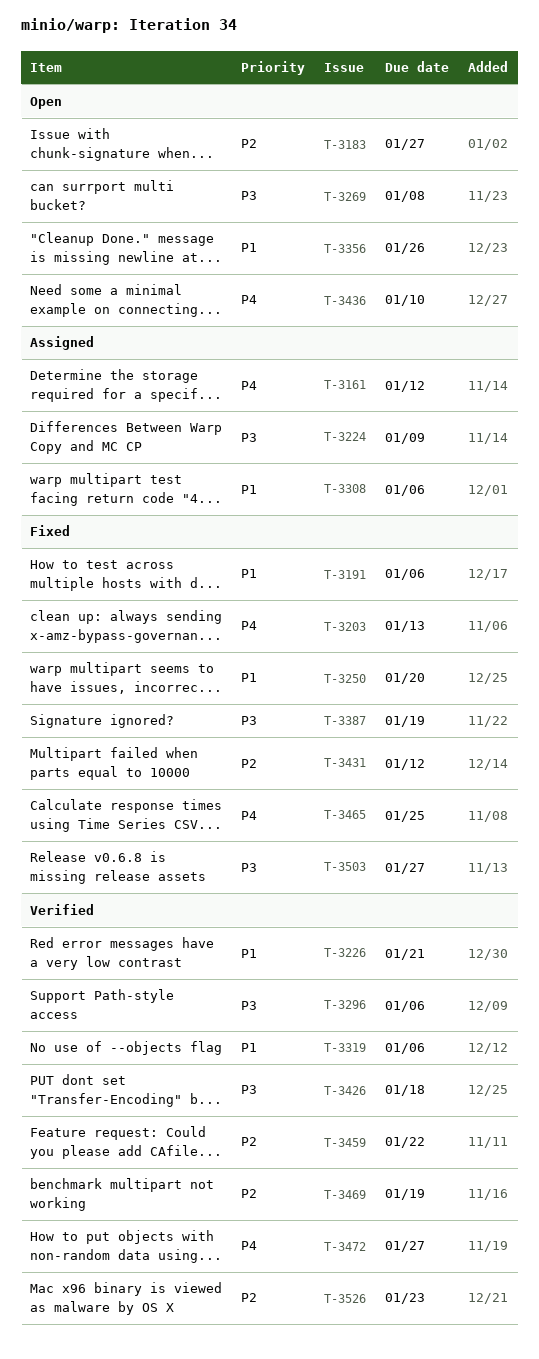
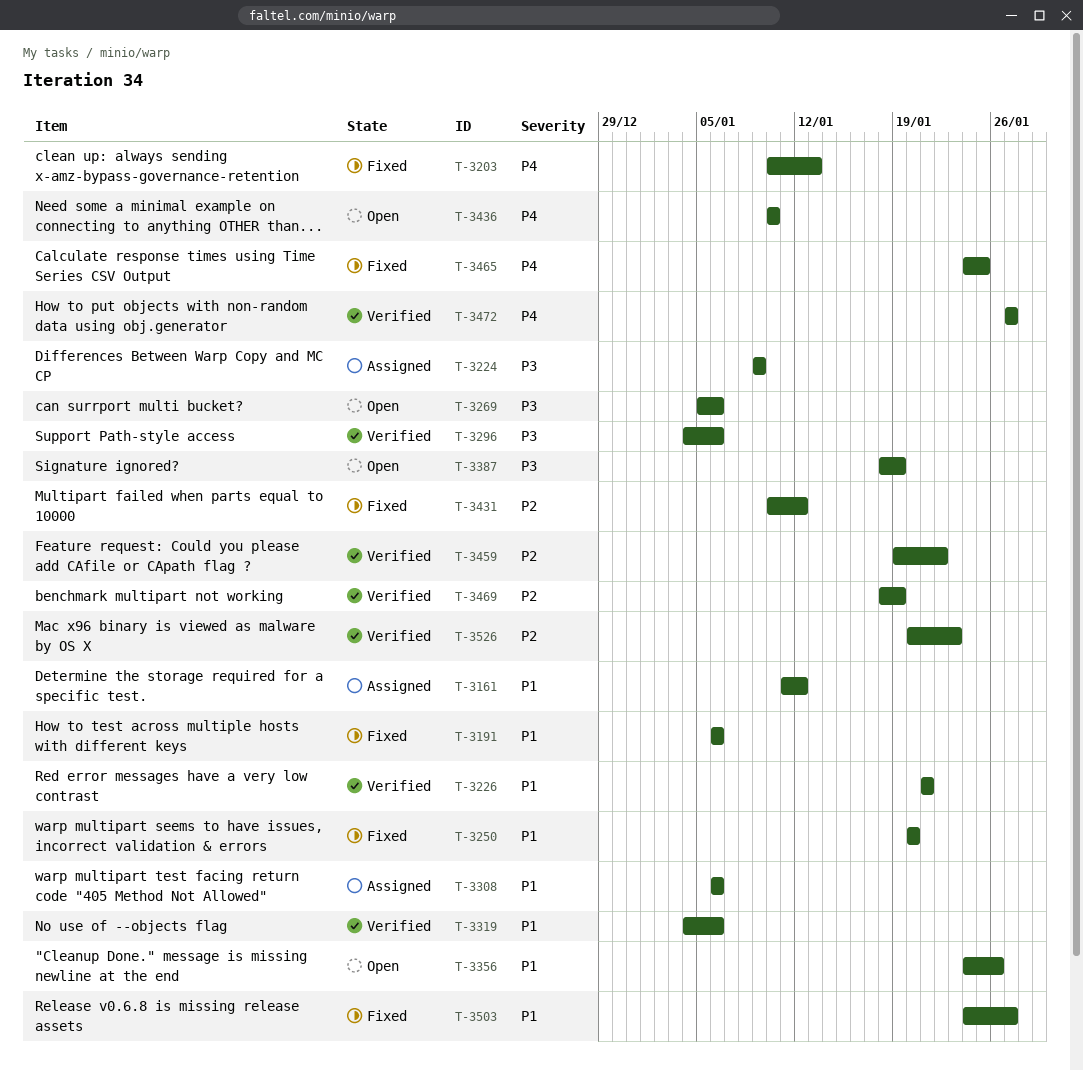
T-3161, priority: P4 -> P1
T-3183: present -> none
T-3269, due: Jan 8 -> Jan 6
T-3387, status: Fixed -> Open
T-3426: present -> none
T-3503, priority: P3 -> P1

